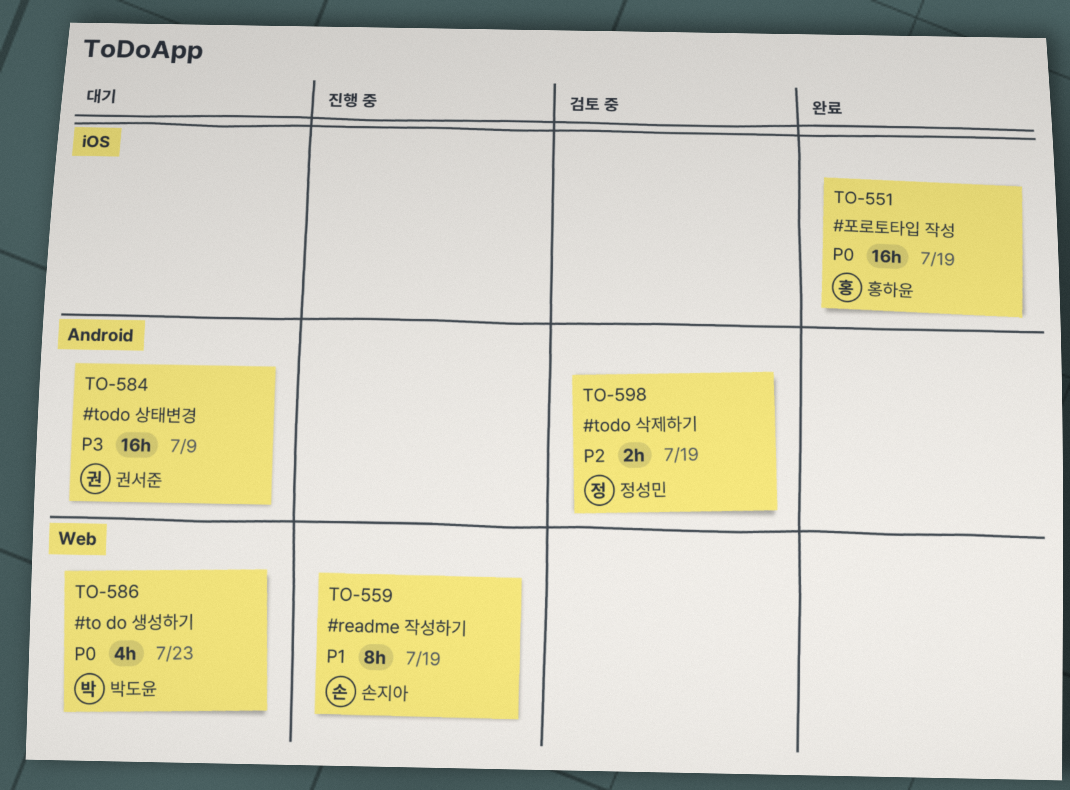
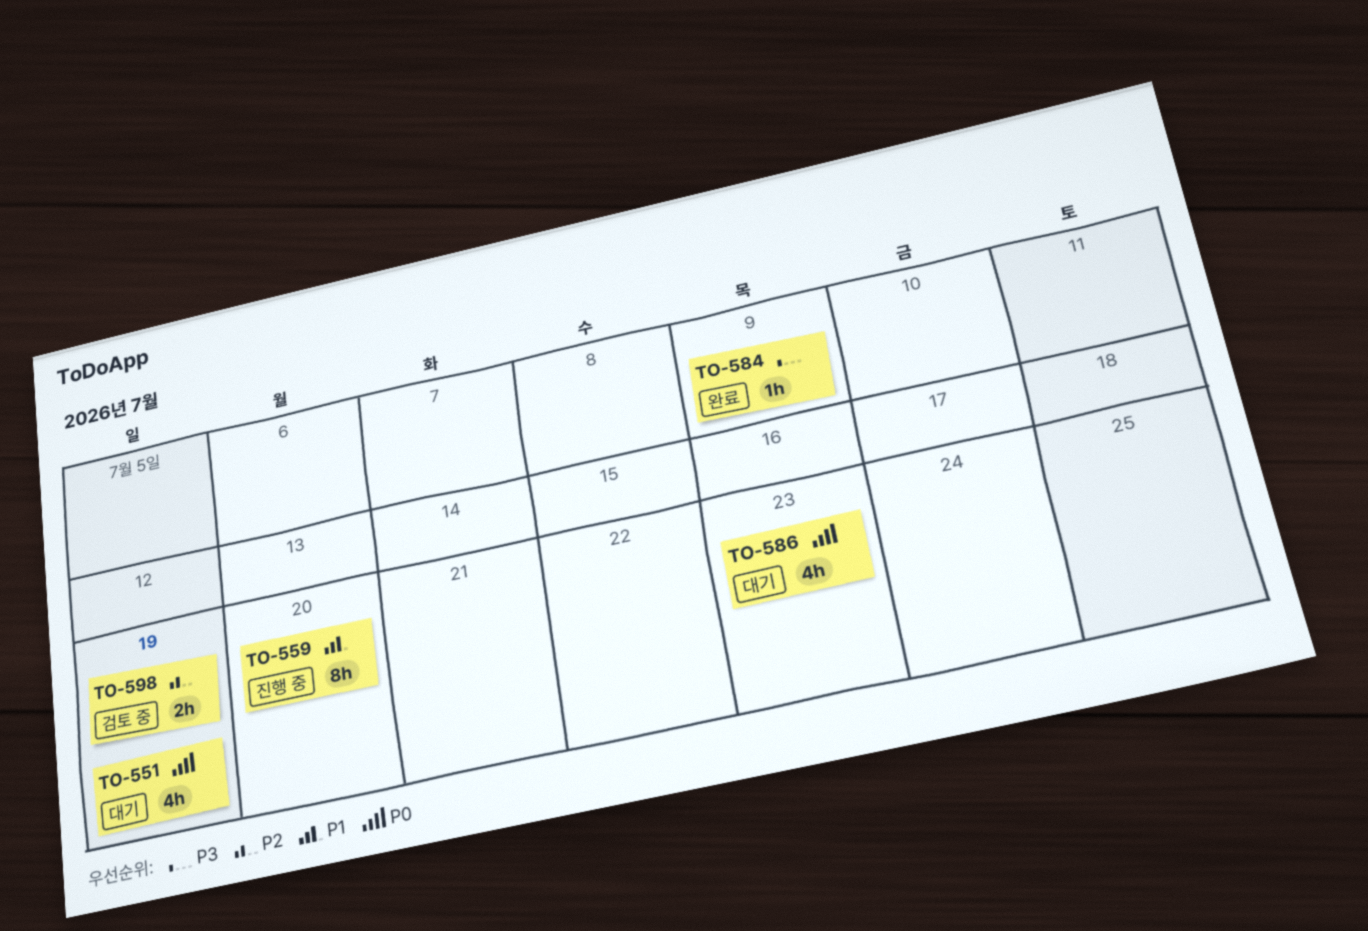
TO-551, status: 완료 -> 대기
TO-551, estimate: 16h -> 4h
TO-559, due: Jul 19 -> Jul 20
TO-584, status: 대기 -> 완료
TO-584, estimate: 16h -> 1h

